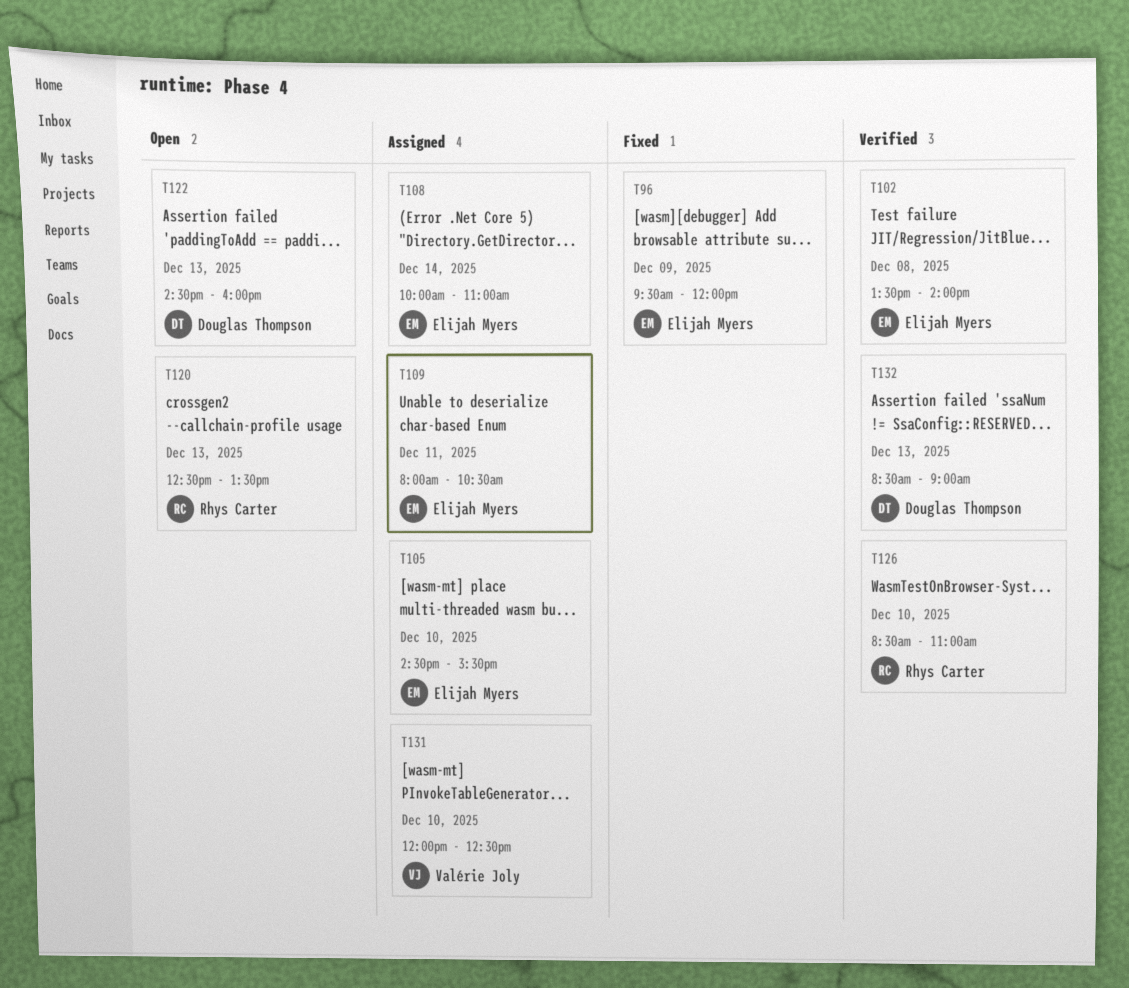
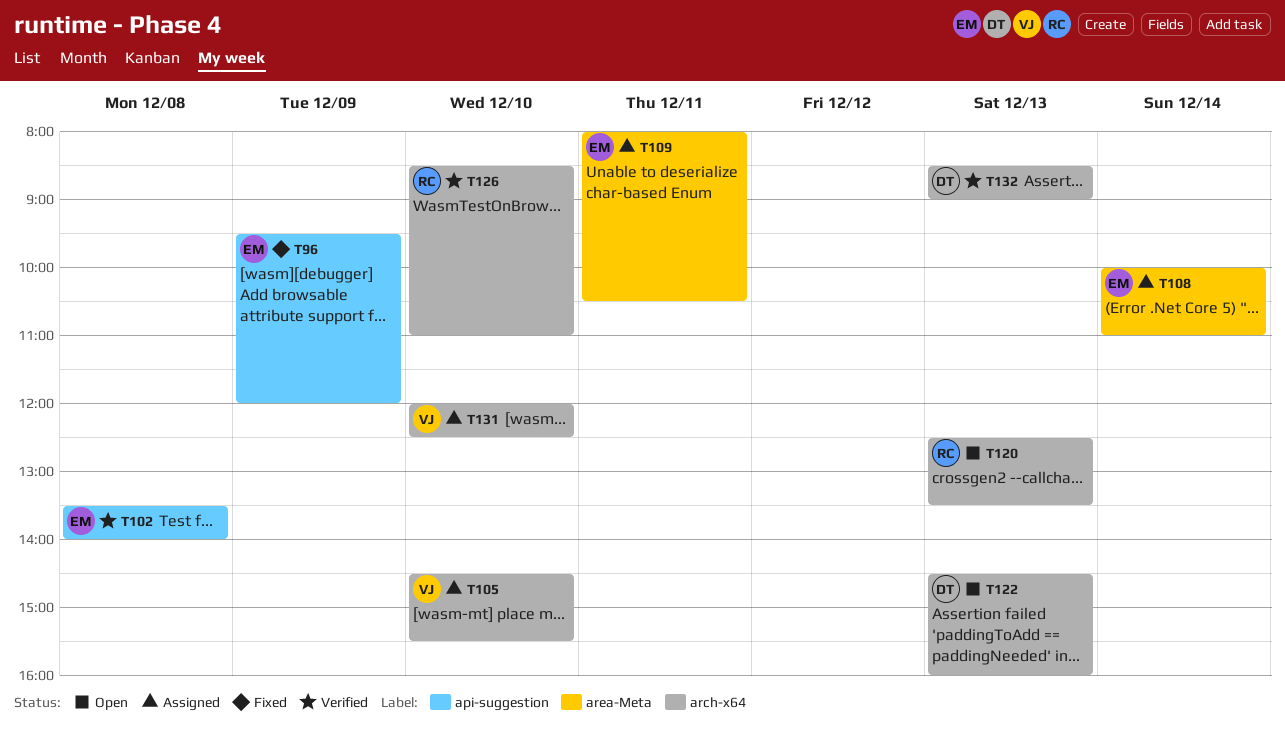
T105, owner: Elijah Myers -> Valérie Joly

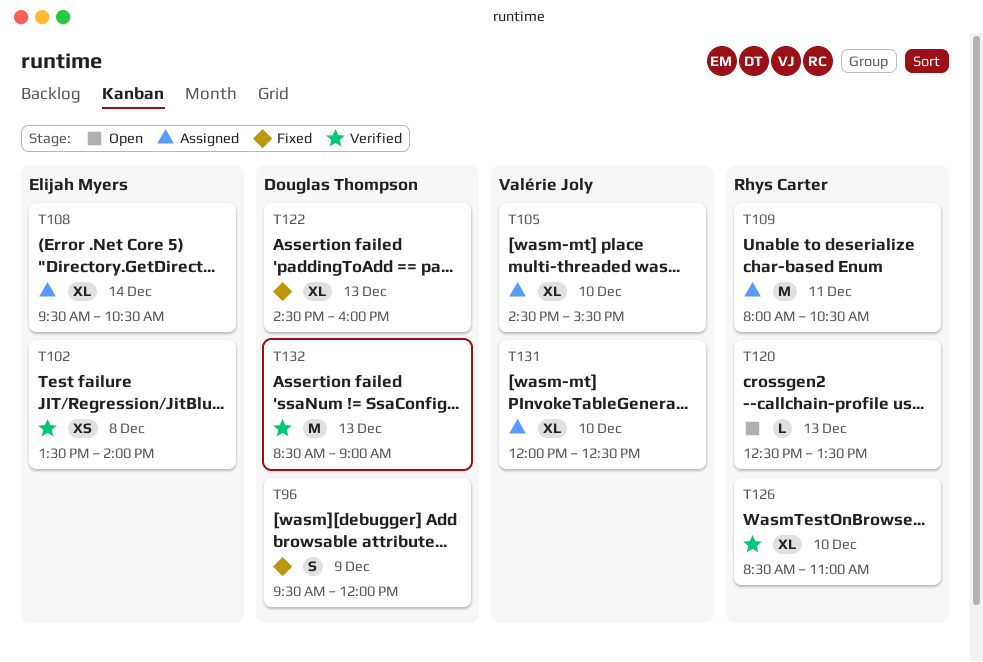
T96, owner: Elijah Myers -> Douglas Thompson
T108, begins: 10:00 -> 09:30
T108, ends: 11:00 -> 10:30
T109, owner: Elijah Myers -> Rhys Carter
T122, status: Open -> Fixed

